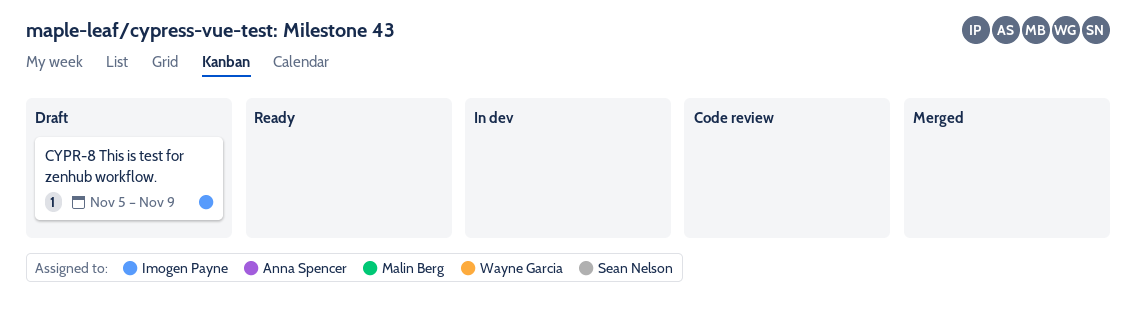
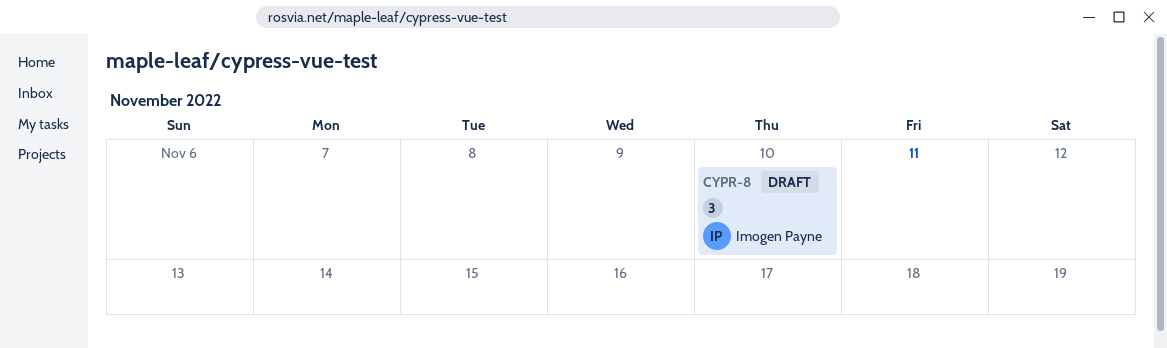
CYPR-8, estimate: 1 -> 3
CYPR-8, due: Nov 9 -> Nov 10

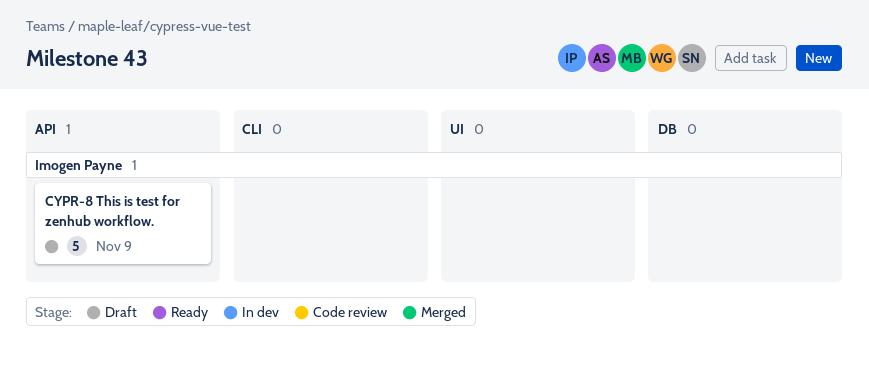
CYPR-8, estimate: 3 -> 5
CYPR-8, due: Nov 10 -> Nov 9

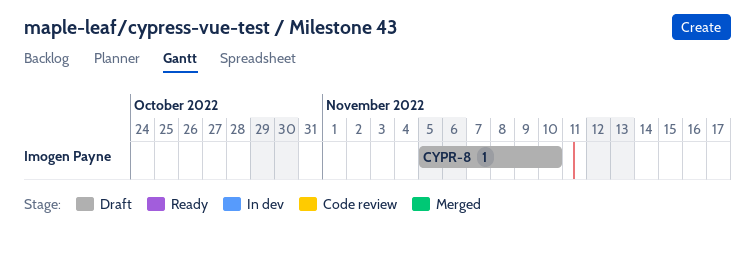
CYPR-8, estimate: 5 -> 1
CYPR-8, due: Nov 9 -> Nov 10

